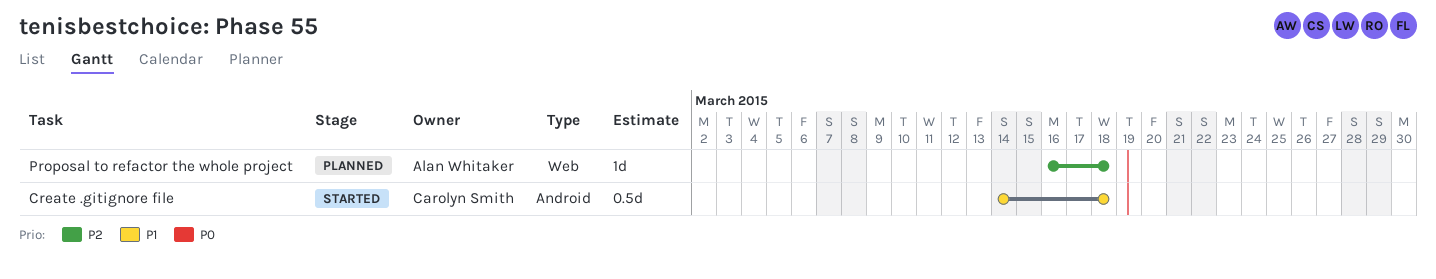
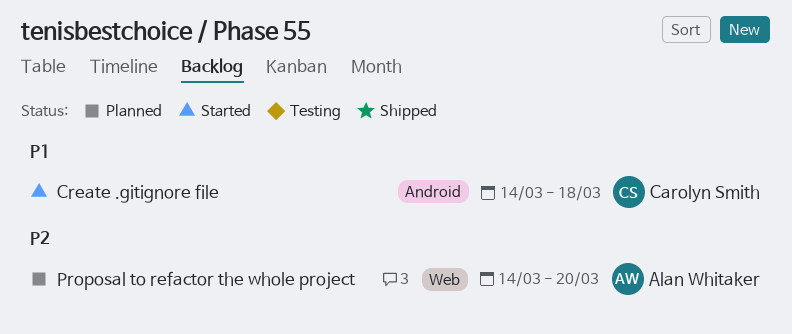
Proposal to refactor the whole project, start: Mar 16 -> Mar 14
Proposal to refactor the whole project, due: Mar 18 -> Mar 20

